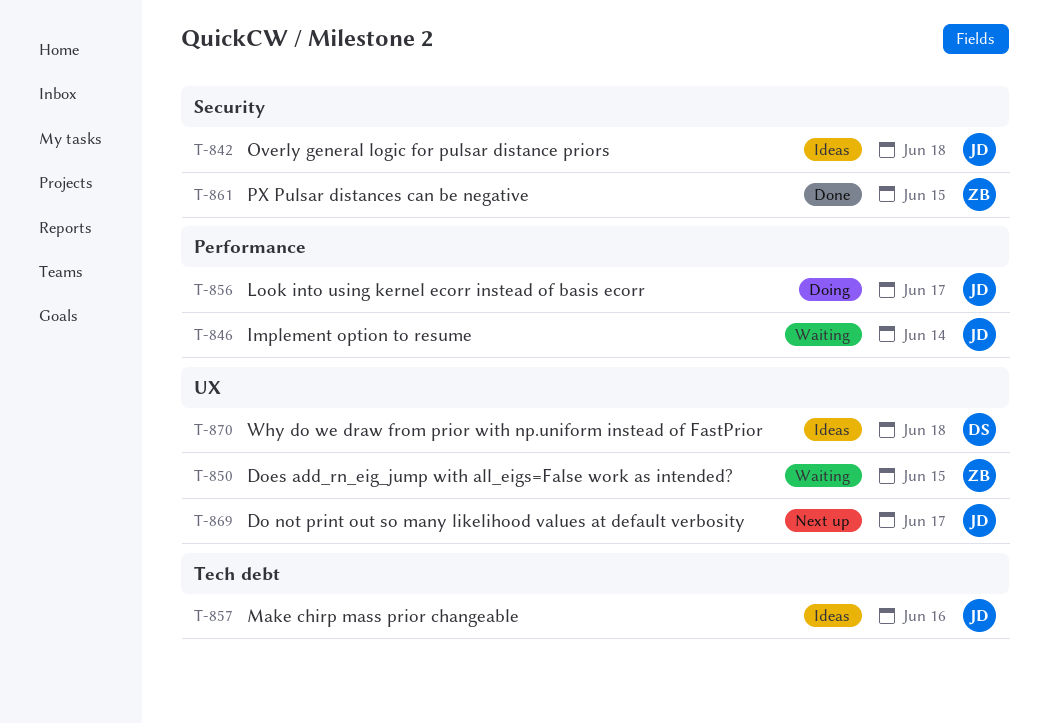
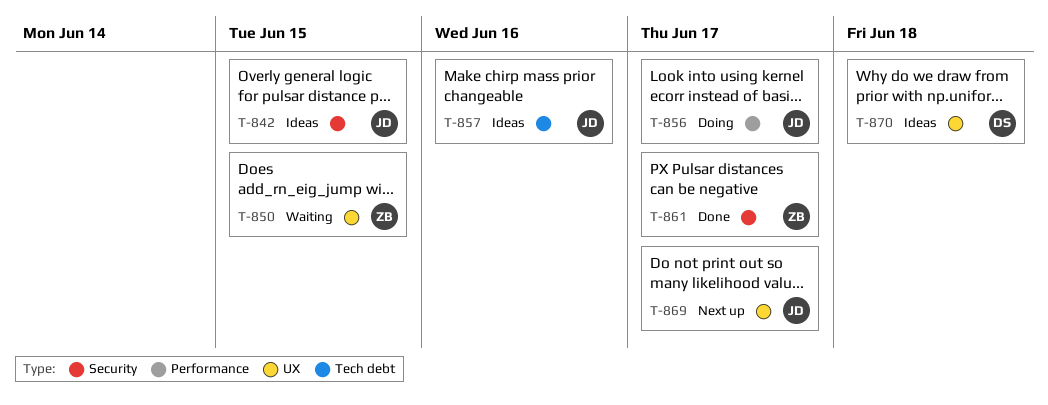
T-842, due: Jun 18 -> Jun 15
T-846: present -> none
T-861, due: Jun 15 -> Jun 17

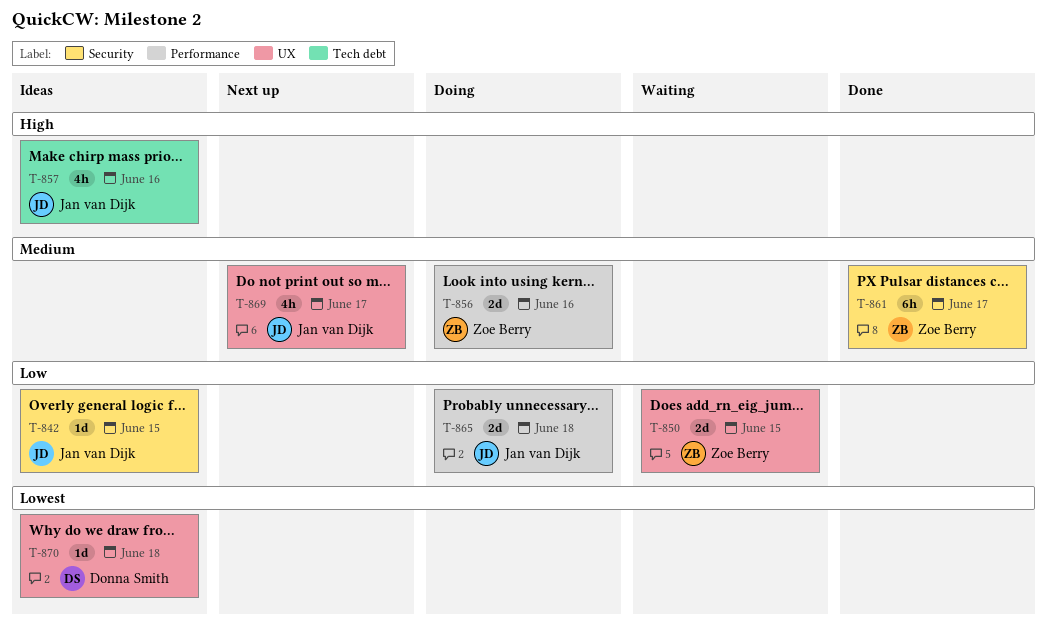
T-856, owner: Jan van Dijk -> Zoe Berry
T-856, due: Jun 17 -> Jun 16
T-865: none -> present

